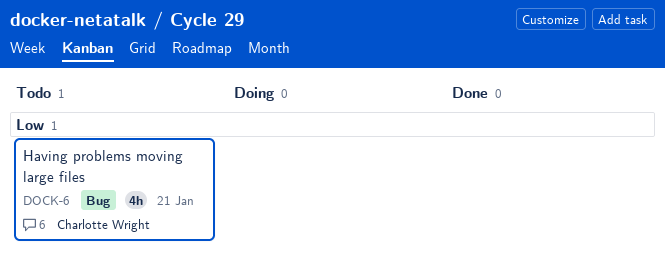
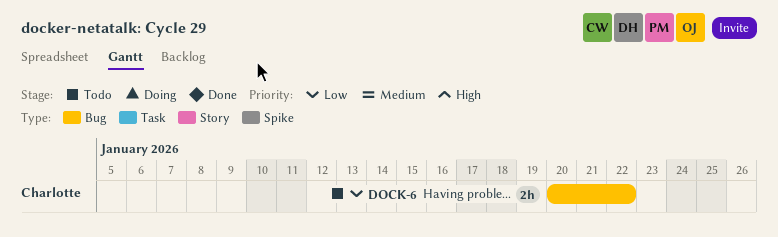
DOCK-6, estimate: 4h -> 2h
DOCK-6, due: Jan 21 -> Jan 22

